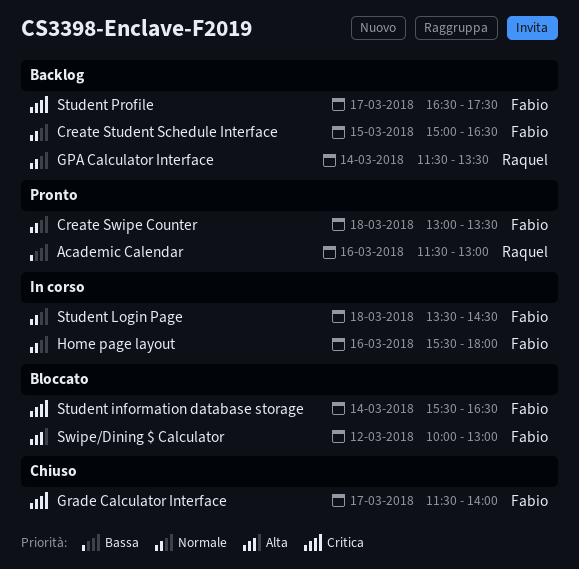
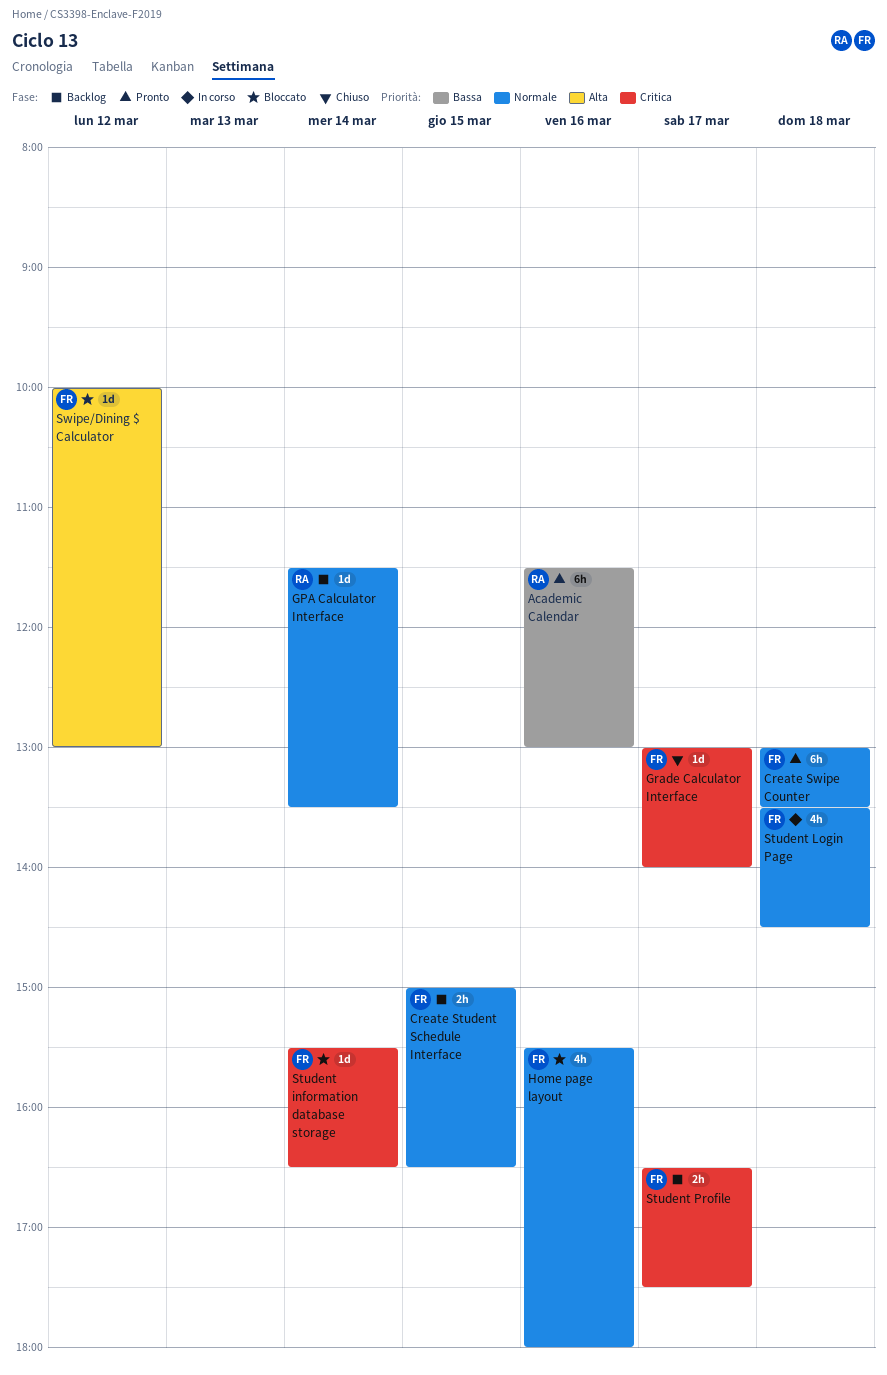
Grade Calculator Interface, begins: 11:30 -> 13:00
Home page layout, status: In corso -> Bloccato

